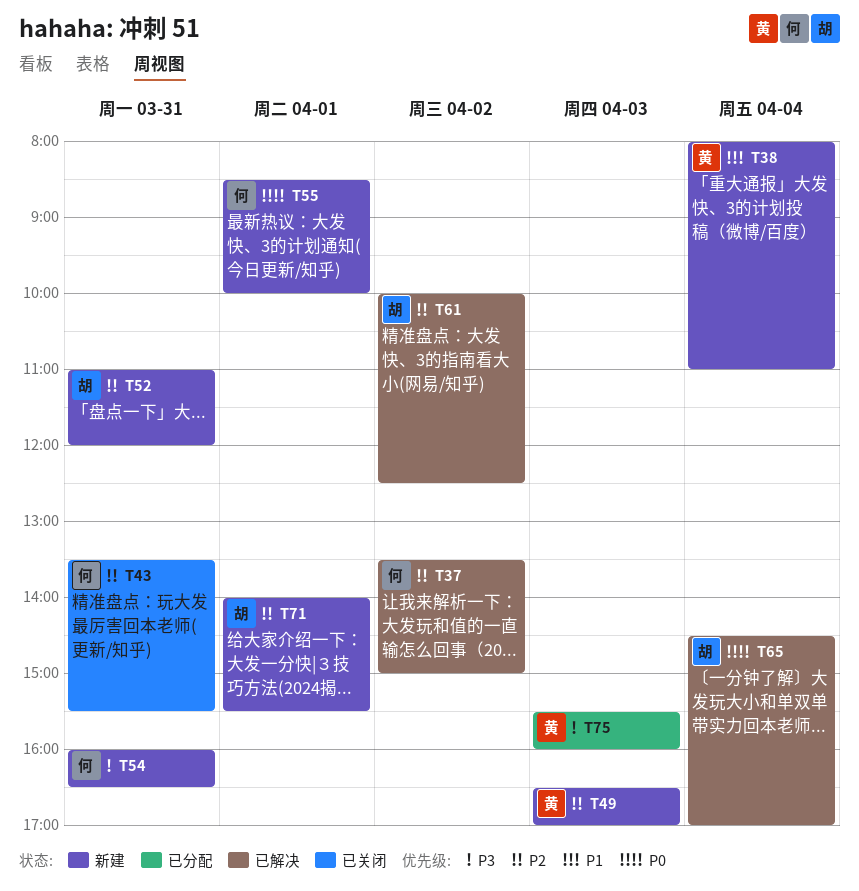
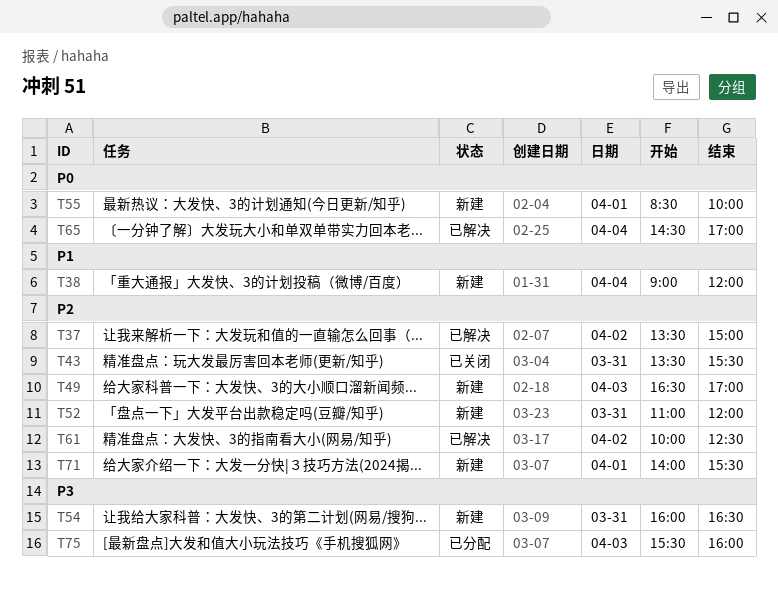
T38, begins: 08:00 -> 09:00
T38, ends: 11:00 -> 12:00

